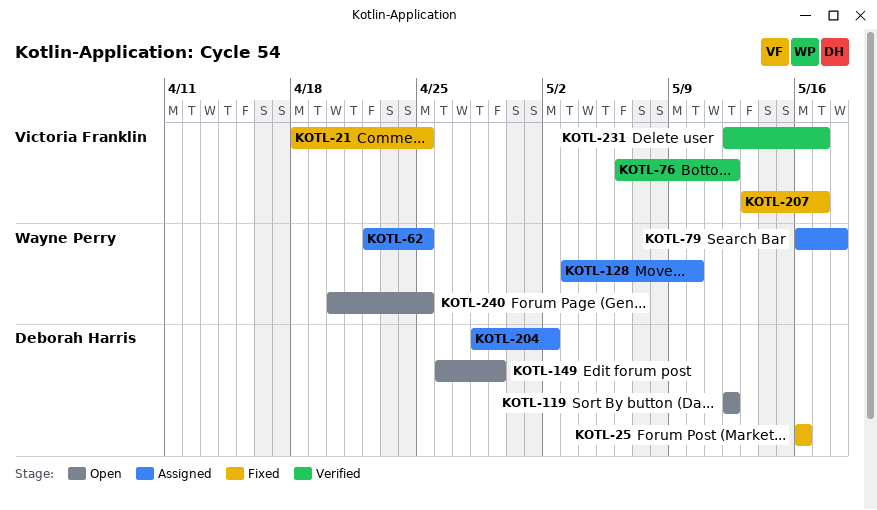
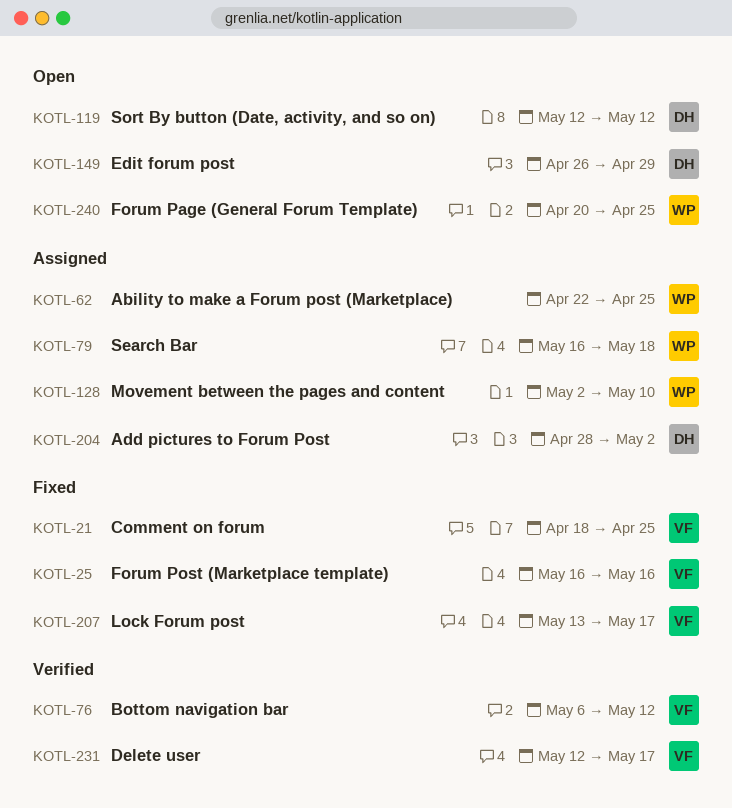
KOTL-25, owner: Deborah Harris -> Victoria Franklin
KOTL-128, start: May 3 -> May 2

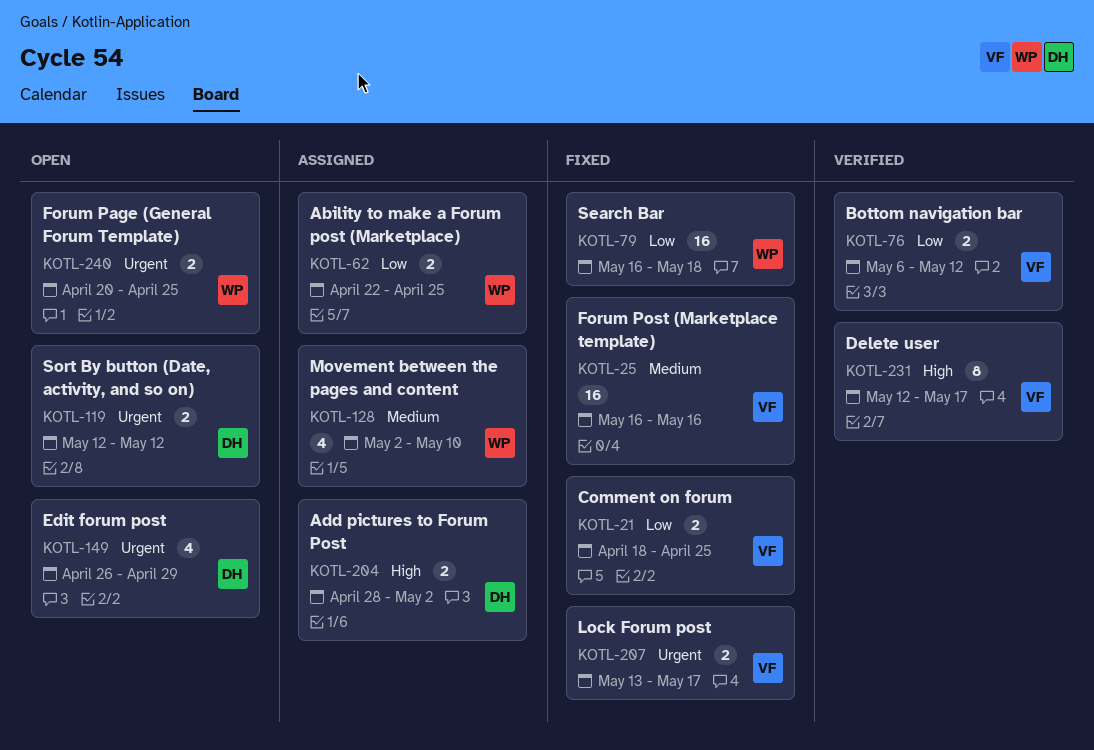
KOTL-79, status: Assigned -> Fixed

